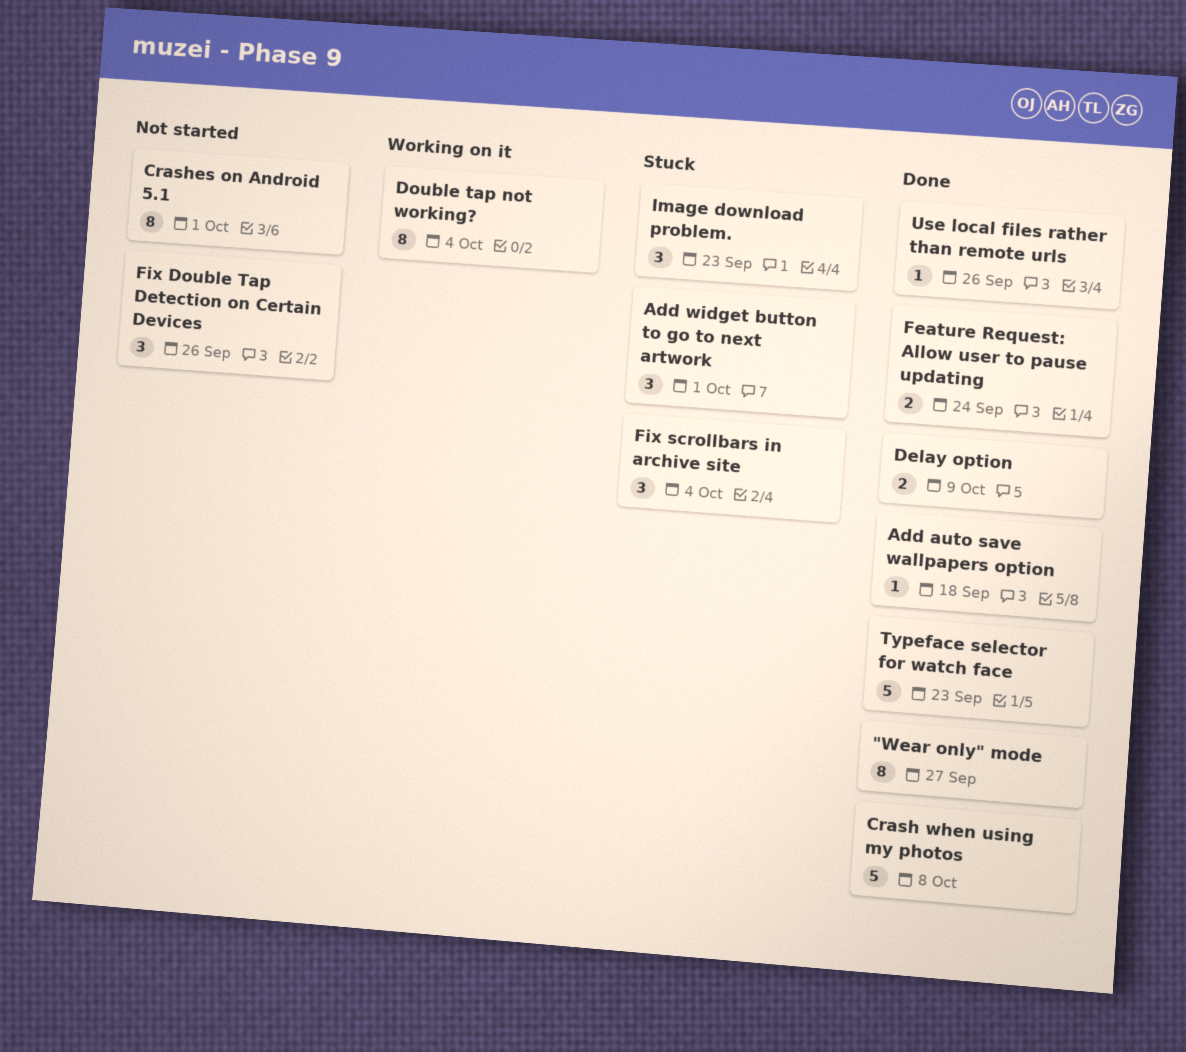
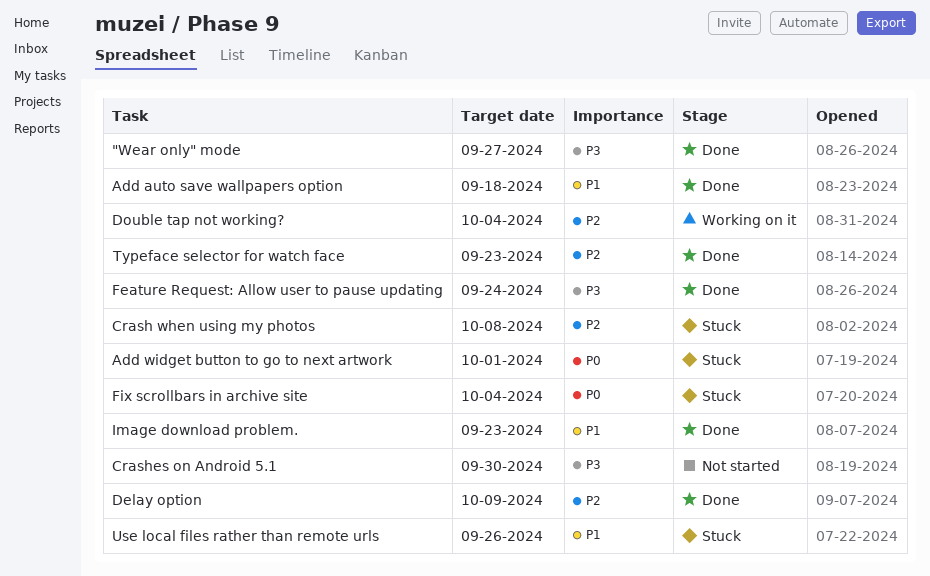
Crash when using my photos, status: Done -> Stuck
Crashes on Android 5.1, due: Oct 1 -> Sep 30
Fix Double Tap Detection on Certain Devices: present -> none
Image download problem., status: Stuck -> Done
Use local files rather than remote urls, status: Done -> Stuck

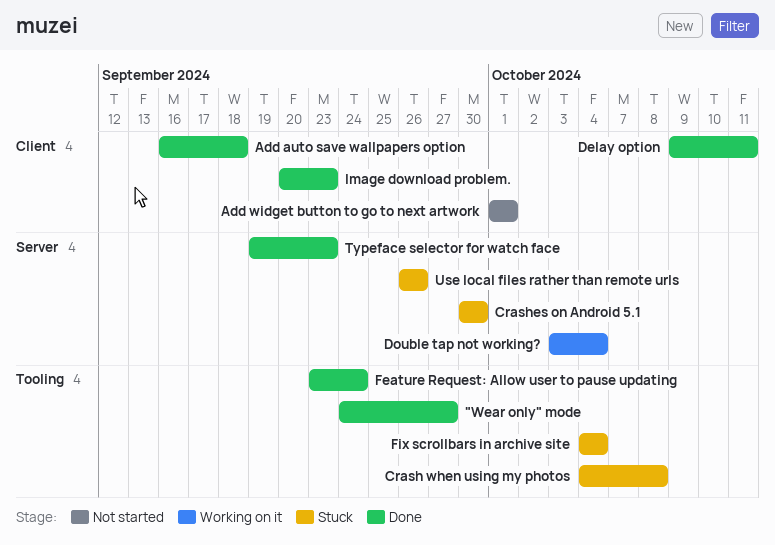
Add widget button to go to next artwork, status: Stuck -> Not started
Crashes on Android 5.1, status: Not started -> Stuck
Delay option, due: Oct 9 -> Oct 11

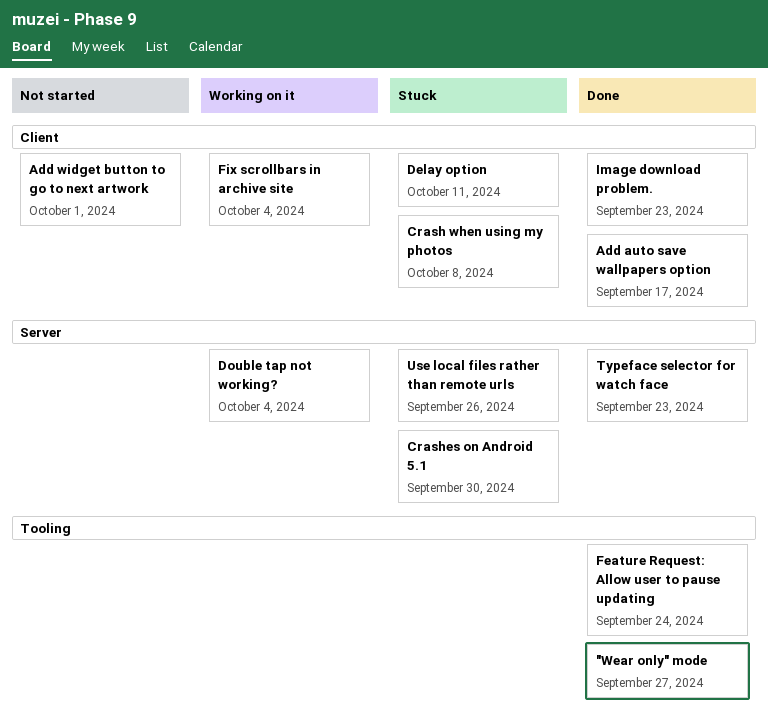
Add auto save wallpapers option, due: Sep 18 -> Sep 17
Crash when using my photos, label: Tooling -> Client
Delay option, status: Done -> Stuck
Fix scrollbars in archive site, status: Stuck -> Working on it
Fix scrollbars in archive site, label: Tooling -> Client

